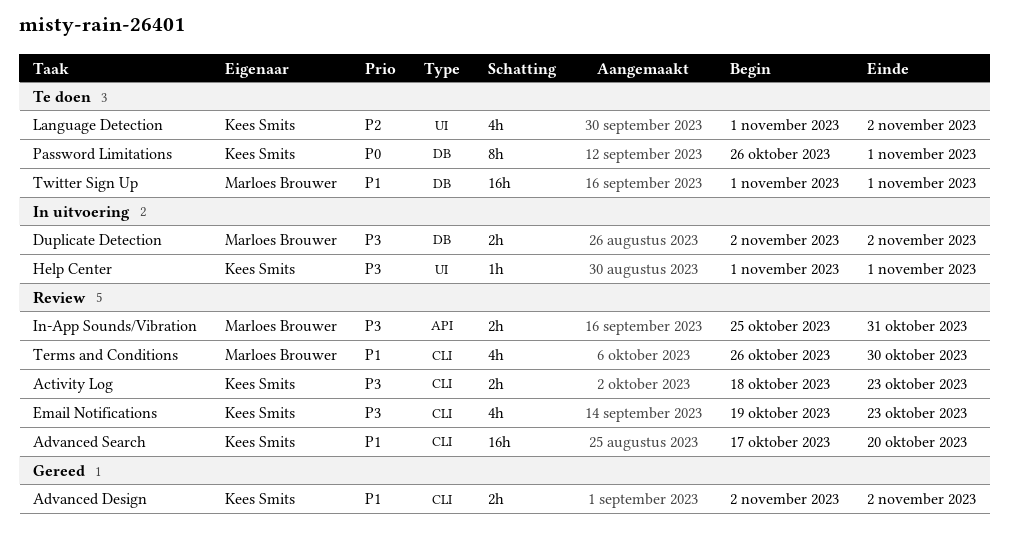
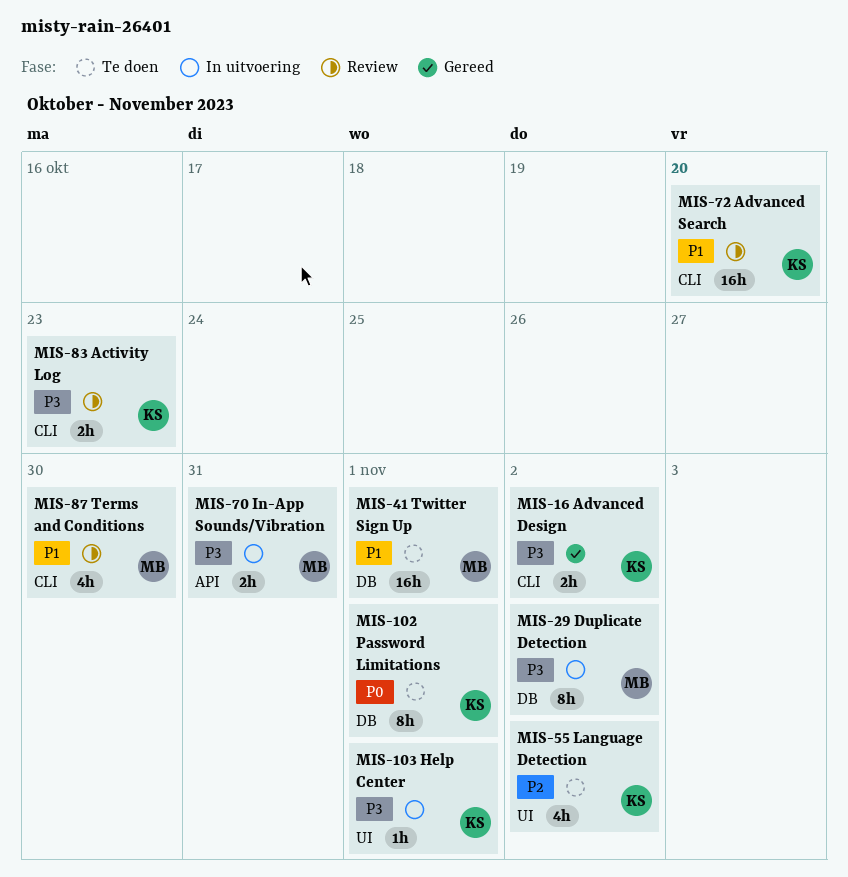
Advanced Design, priority: P1 -> P3
Duplicate Detection, estimate: 2h -> 8h
Email Notifications: present -> none
In-App Sounds/Vibration, status: Review -> In uitvoering

